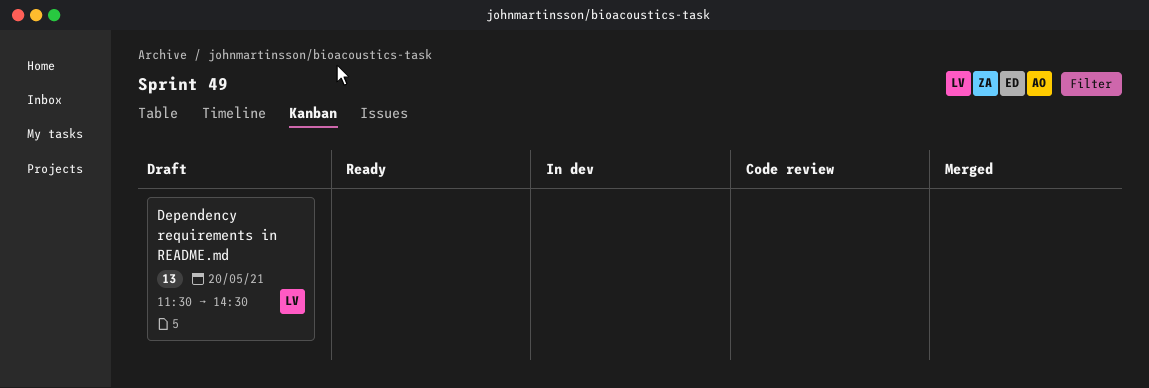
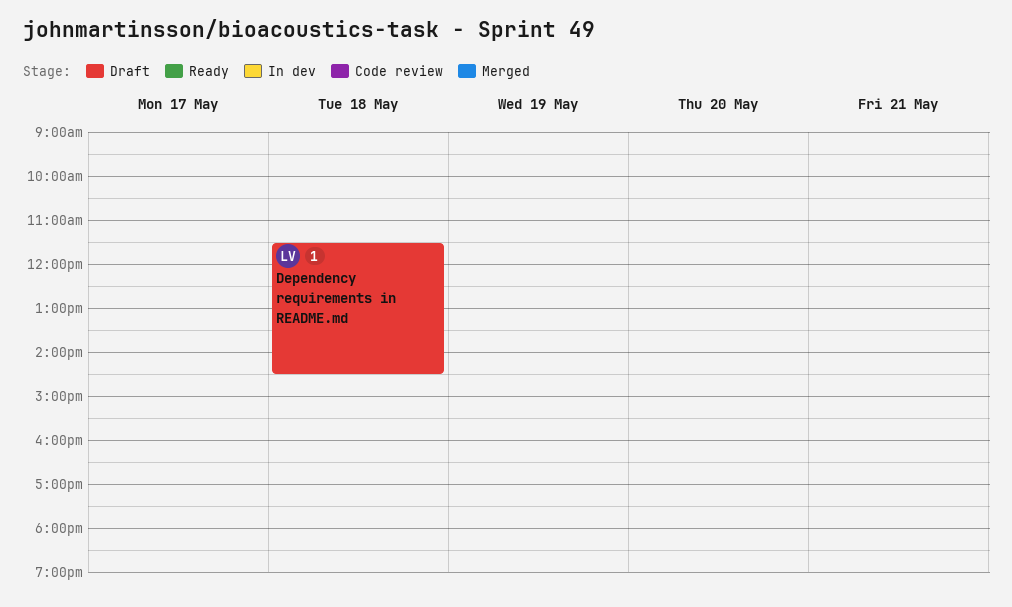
Dependency requirements in README.md, estimate: 13 -> 1
Dependency requirements in README.md, day: May 20 -> May 18

